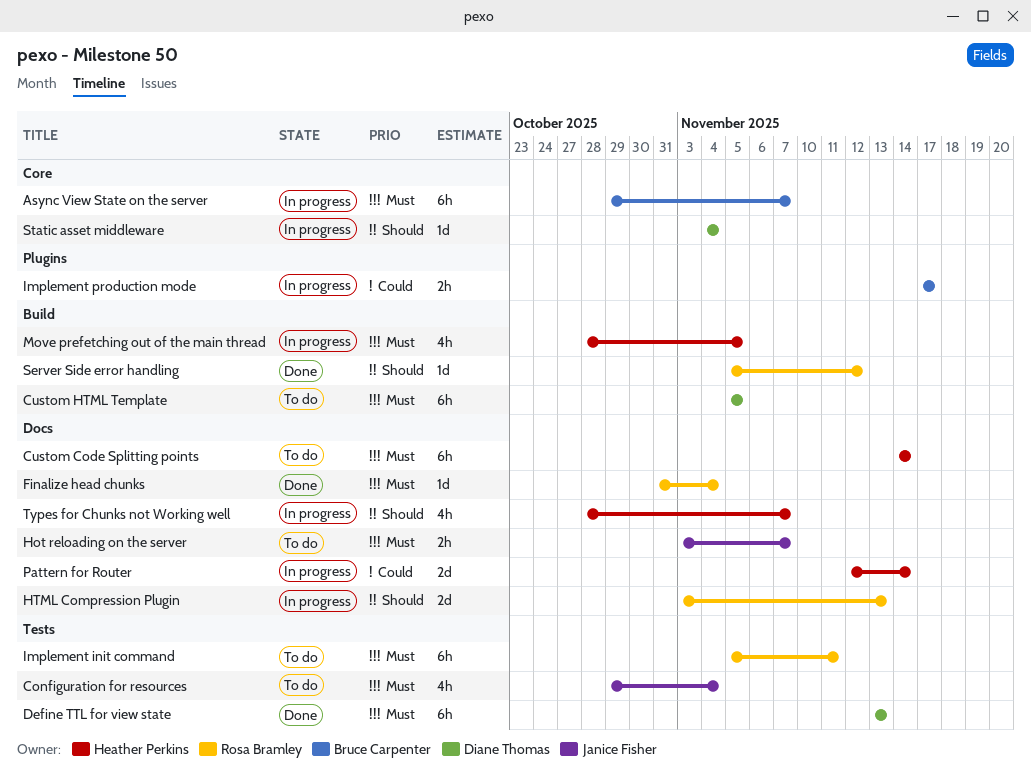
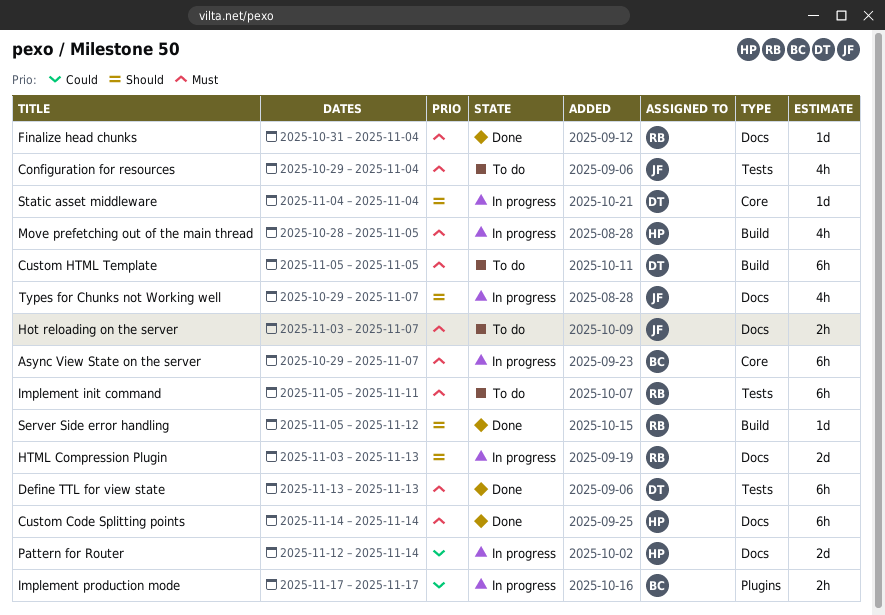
Custom Code Splitting points, status: To do -> Done
Types for Chunks not Working well, owner: Heather Perkins -> Janice Fisher
Types for Chunks not Working well, start: Oct 28 -> Oct 29

